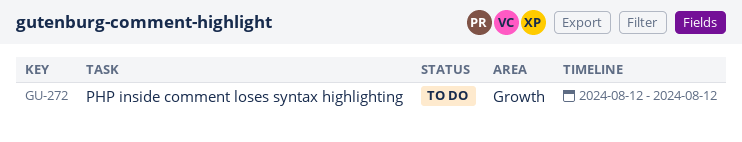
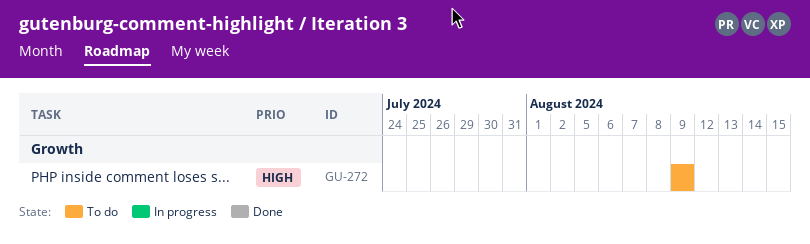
GU-272, start: Aug 12 -> Aug 9
GU-272, due: Aug 12 -> Aug 9

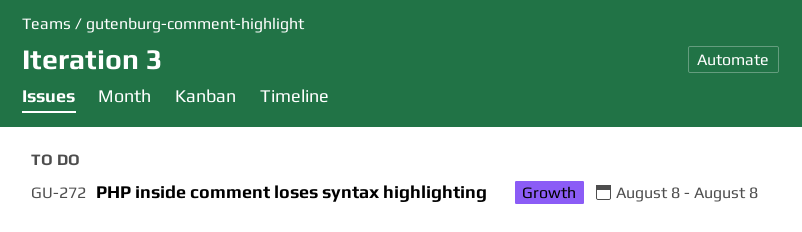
GU-272, start: Aug 9 -> Aug 8
GU-272, due: Aug 9 -> Aug 8

